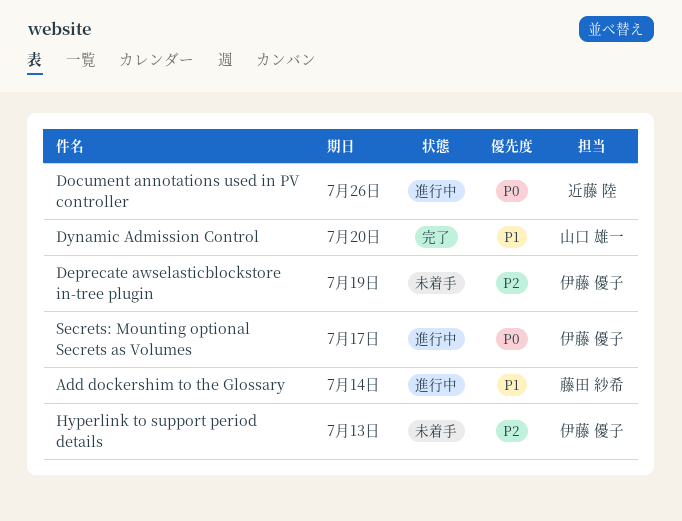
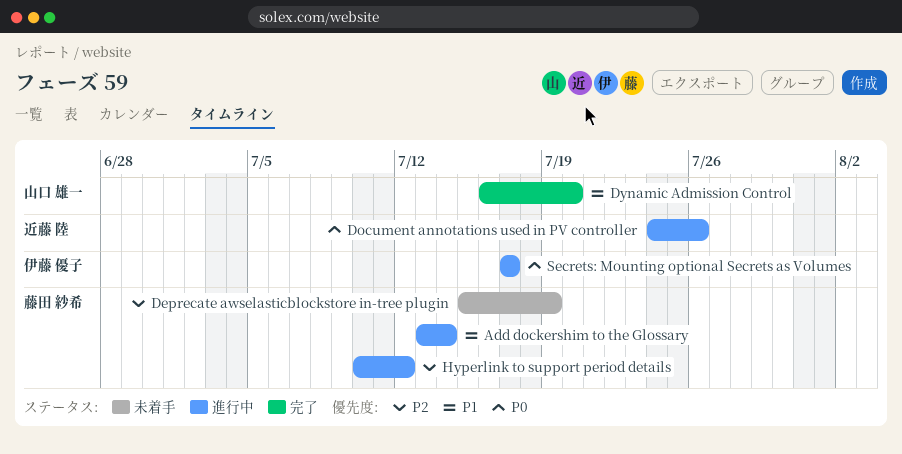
Deprecate awselasticblockstore in-tree plugin, owner: 伊藤 優子 -> 藤田 紗希
Hyperlink to support period details, status: 未着手 -> 進行中
Hyperlink to support period details, owner: 伊藤 優子 -> 藤田 紗希
Hyperlink to support period details, due: Jul 13 -> Jul 12

